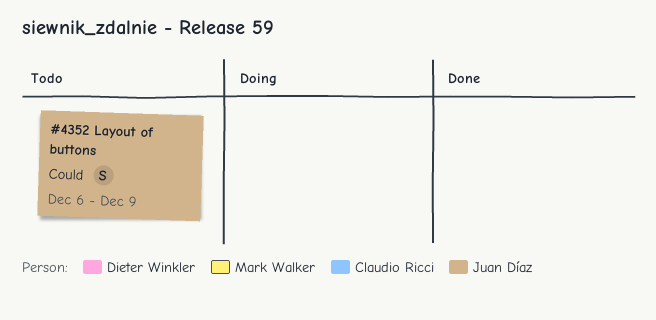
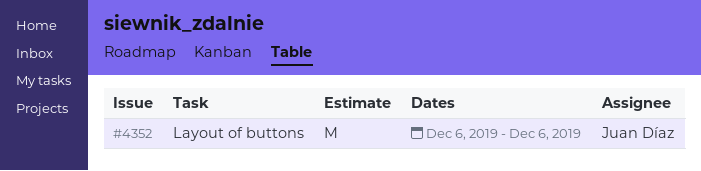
#4352, estimate: S -> M
#4352, due: Dec 9 -> Dec 6

